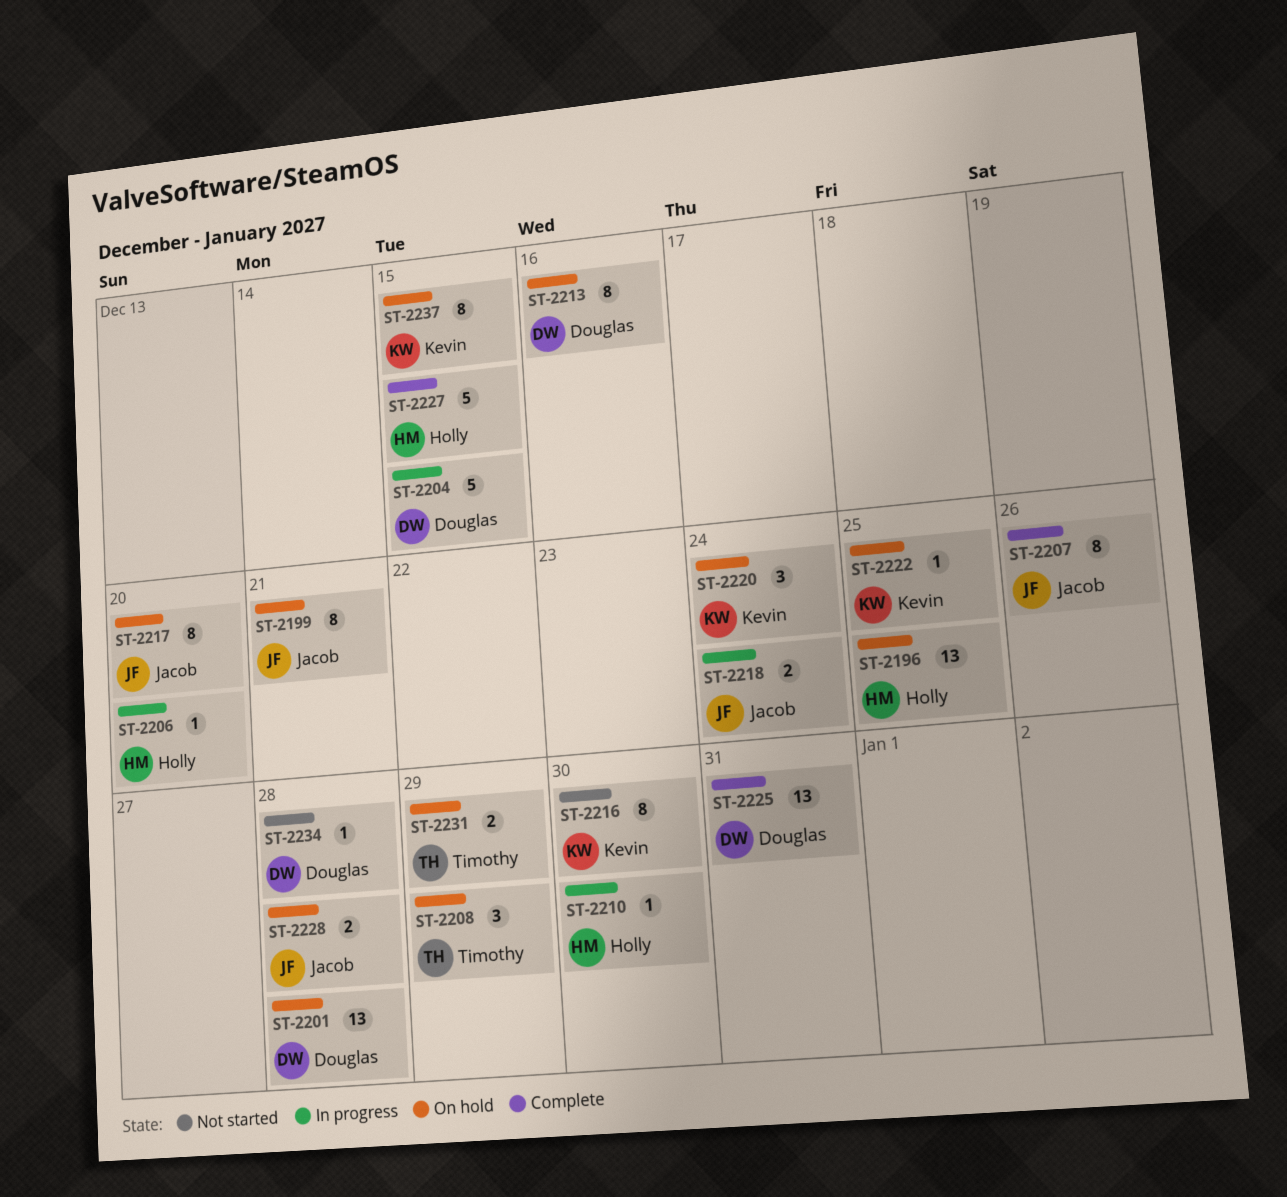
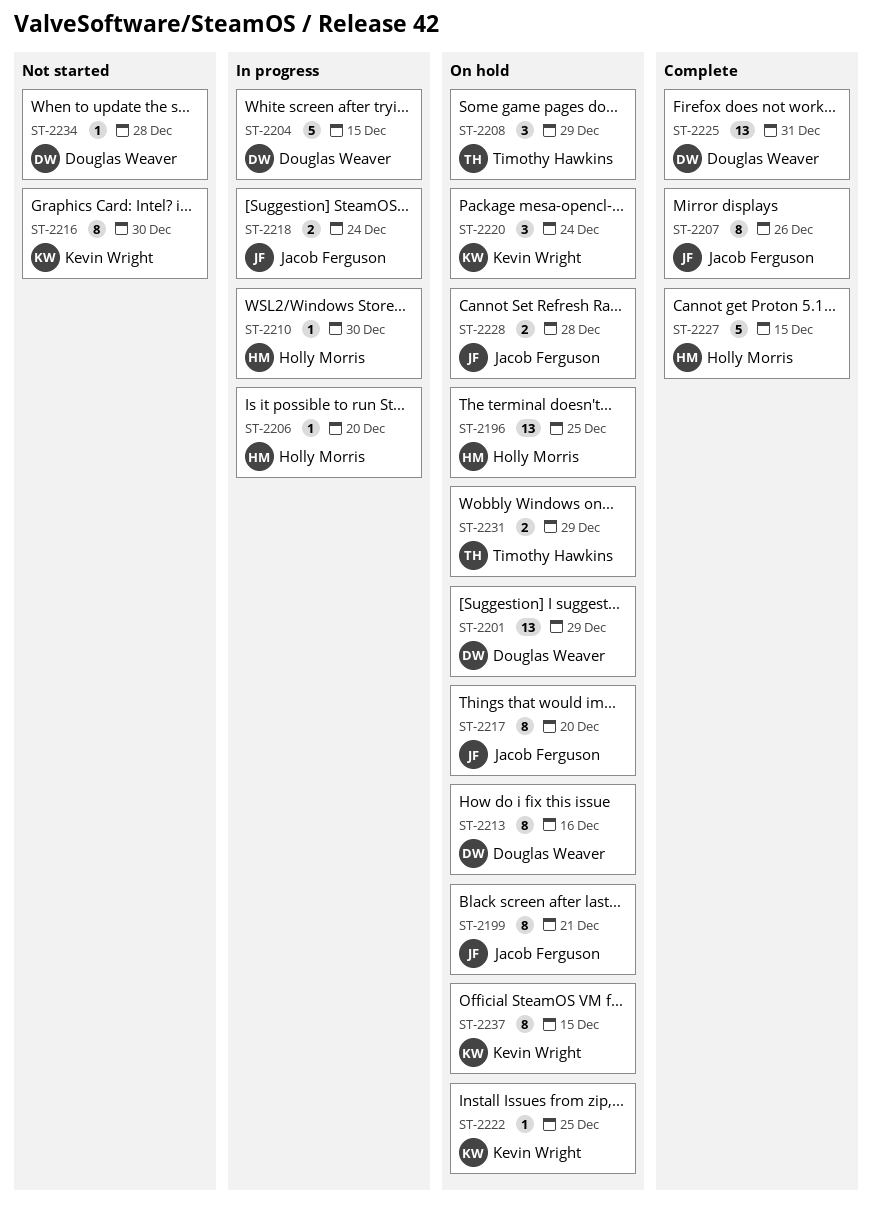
ST-2201, due: Dec 28 -> Dec 29

